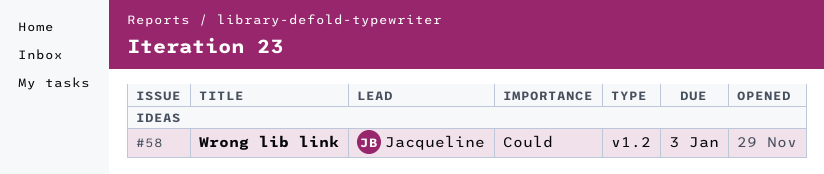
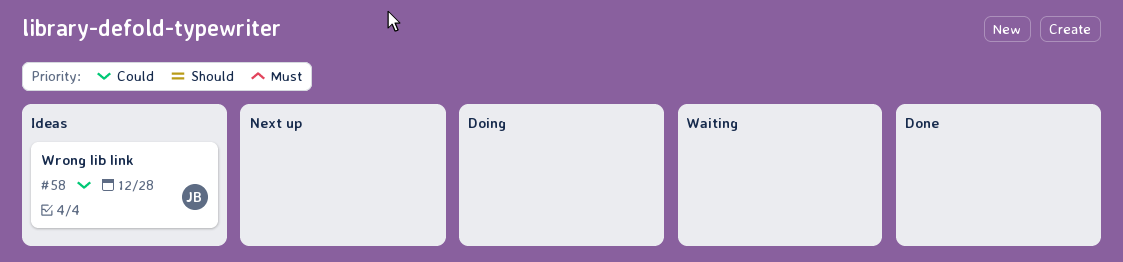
#58, due: Jan 3 -> Dec 28

